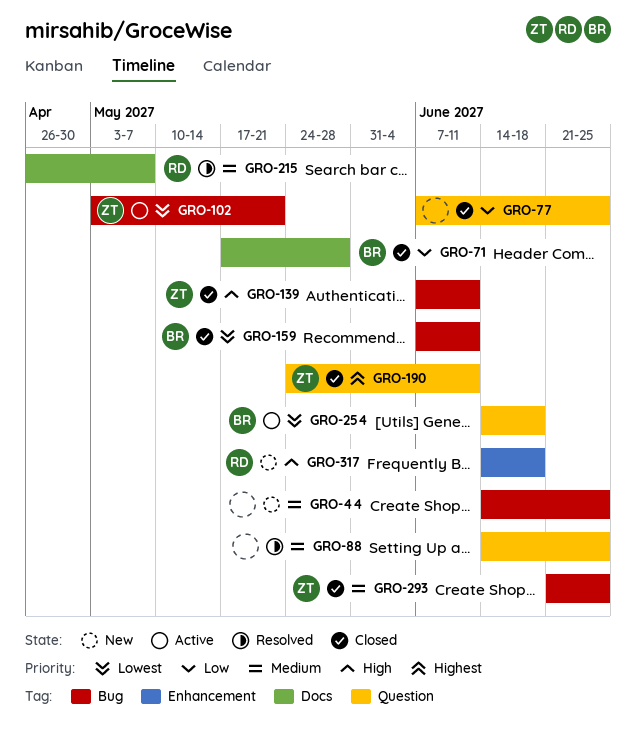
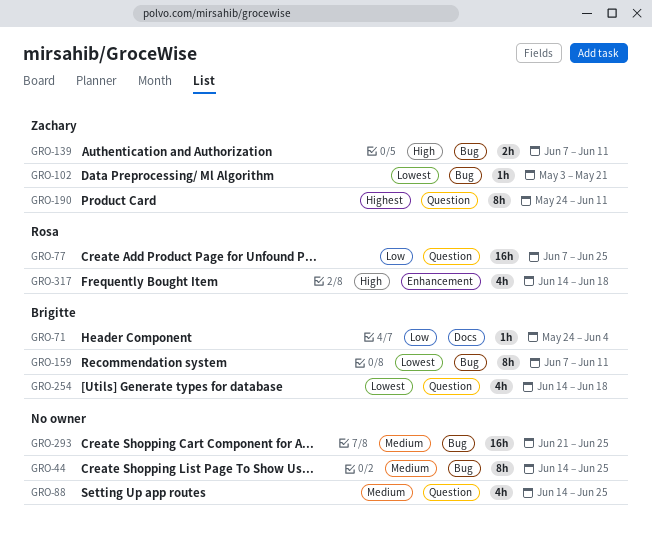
GRO-71, start: May 17 -> May 24
GRO-71, due: May 28 -> Jun 4
GRO-77, owner: none -> Rosa
GRO-215: present -> none
GRO-293, owner: Zachary -> none

